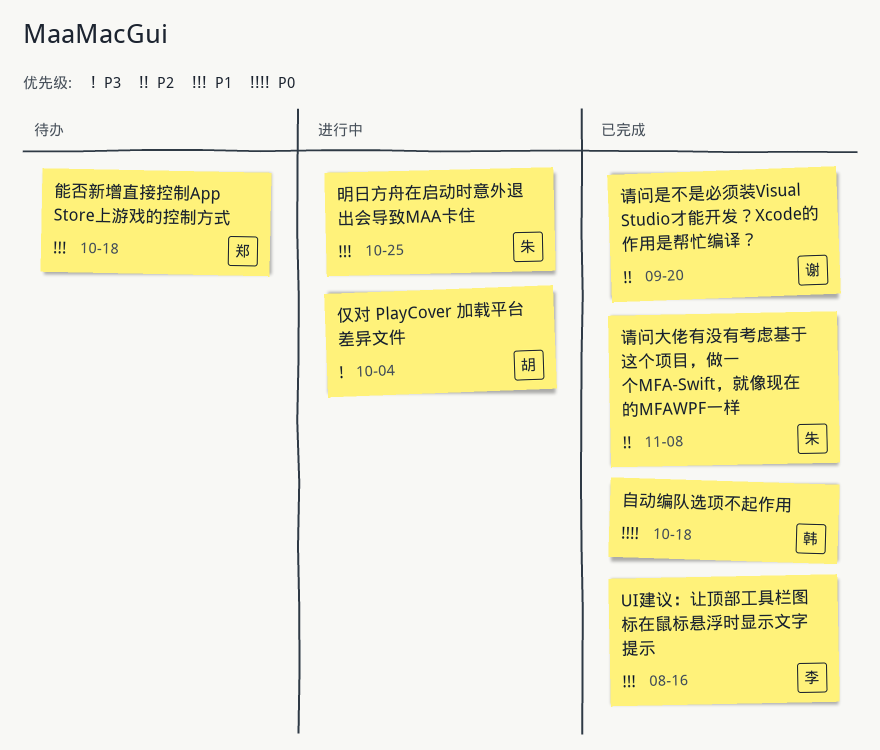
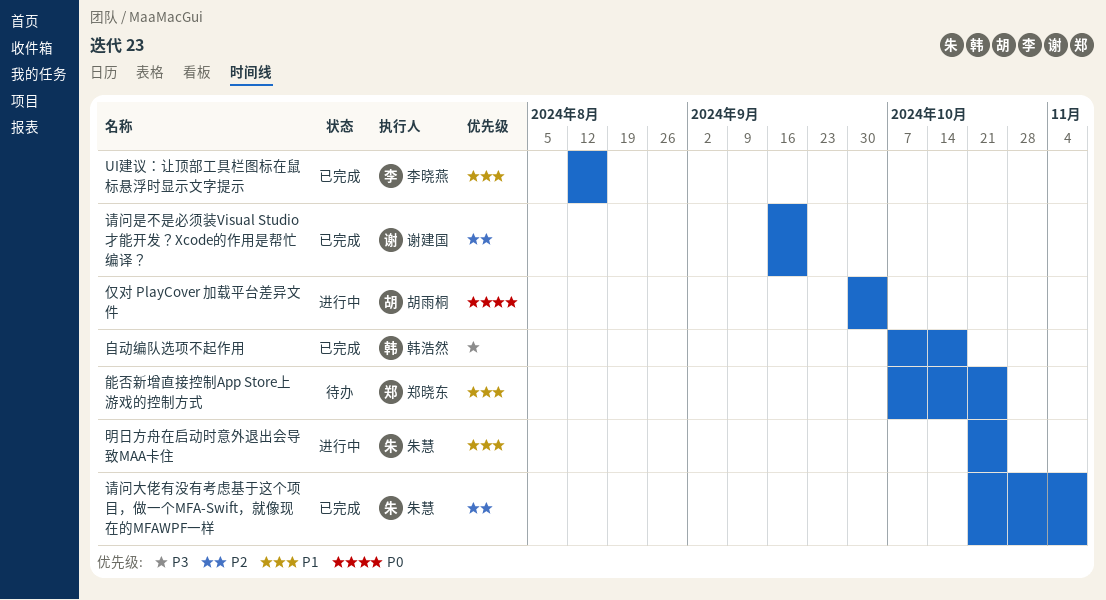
仅对 PlayCover 加载平台差异文件, priority: P3 -> P0
能否新增直接控制App Store上游戏的控制方式, due: Oct 18 -> Oct 25
自动编队选项不起作用, priority: P0 -> P3

